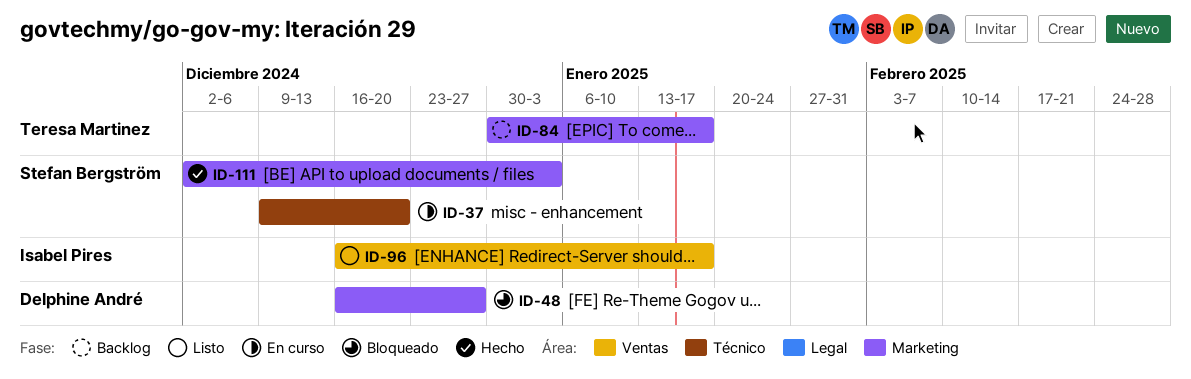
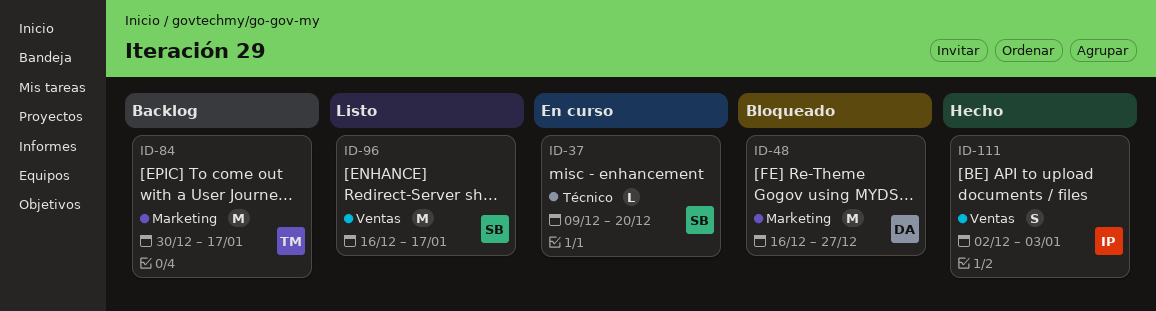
ID-96, owner: Isabel Pires -> Stefan Bergström
ID-111, owner: Stefan Bergström -> Isabel Pires
ID-111, label: Marketing -> Ventas

